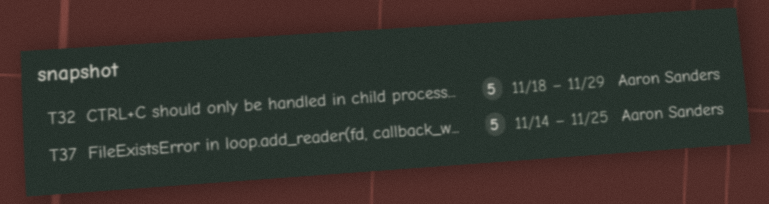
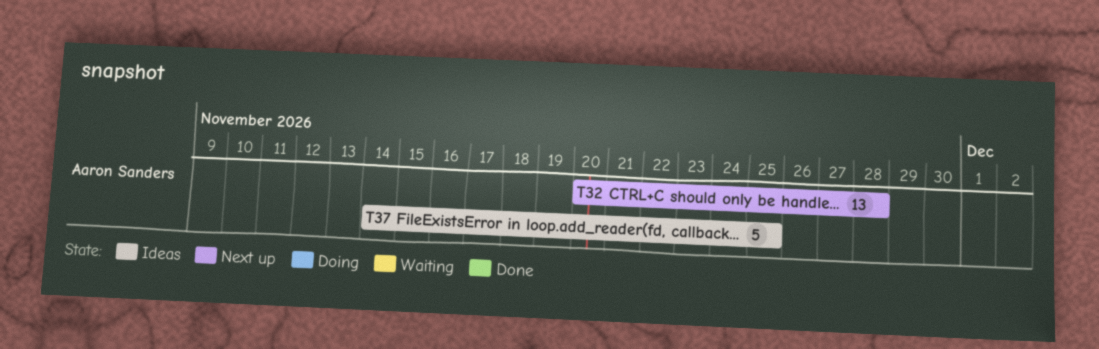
T32, estimate: 5 -> 13
T32, start: Nov 18 -> Nov 20
T32, due: Nov 29 -> Nov 28

